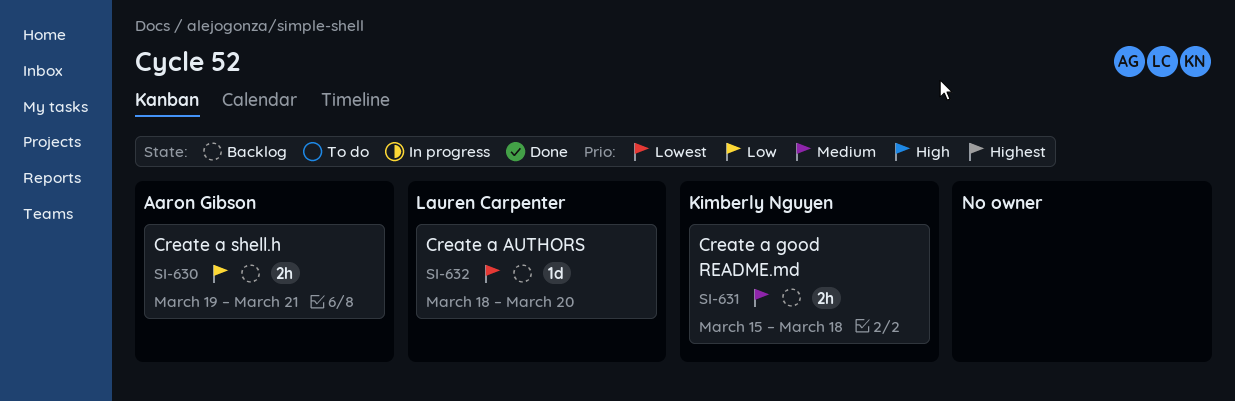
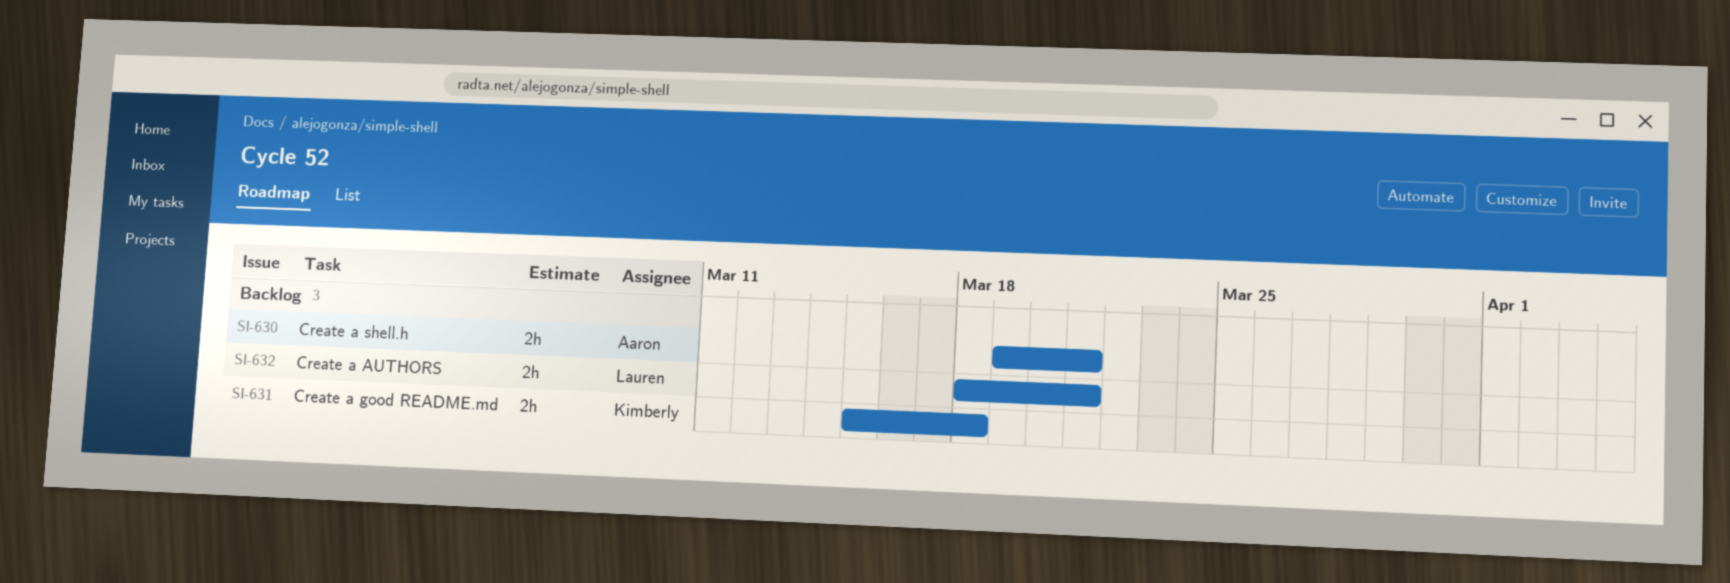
SI-632, estimate: 1d -> 2h
SI-632, due: Mar 20 -> Mar 21

